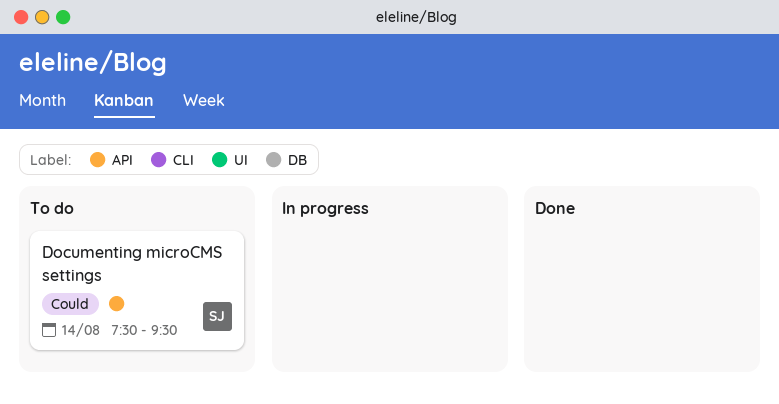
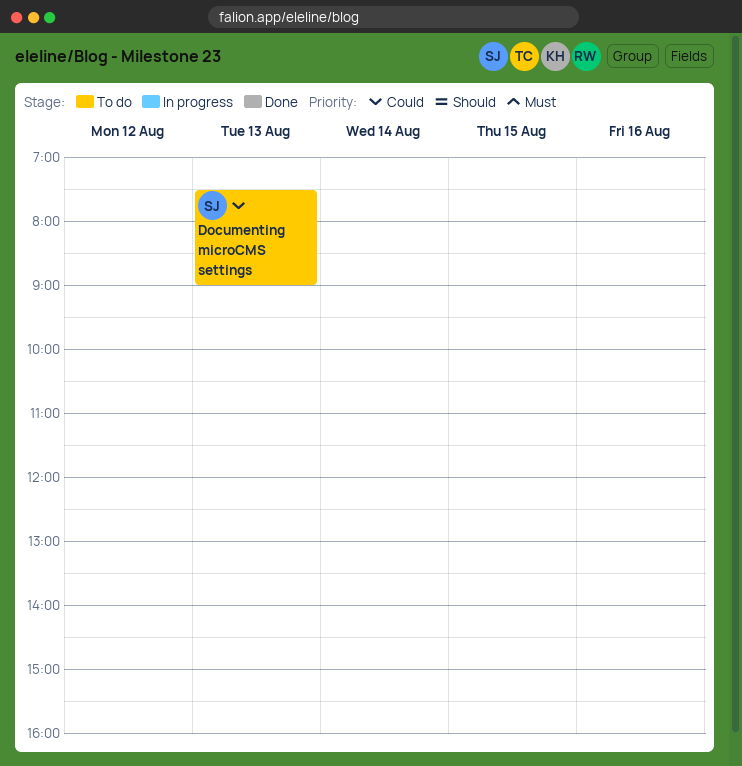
Documenting microCMS settings, day: Aug 14 -> Aug 13
Documenting microCMS settings, ends: 09:30 -> 09:00

